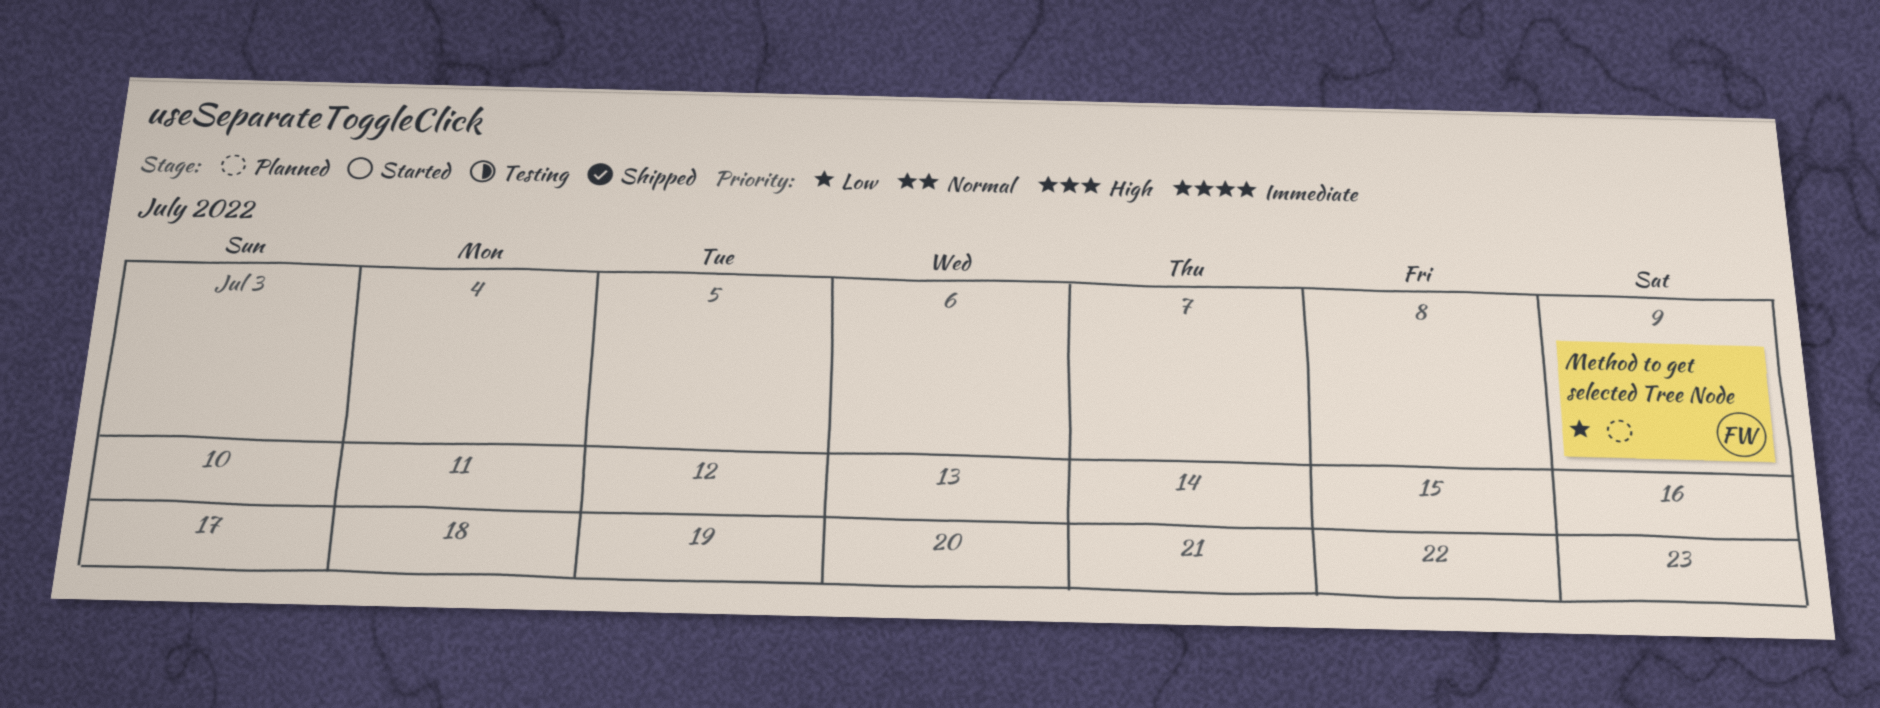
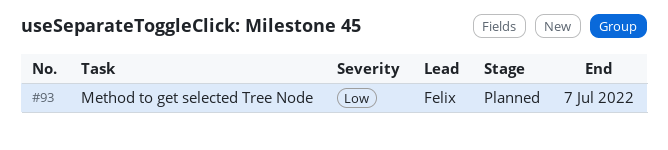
Method to get selected Tree Node, due: Jul 9 -> Jul 7

